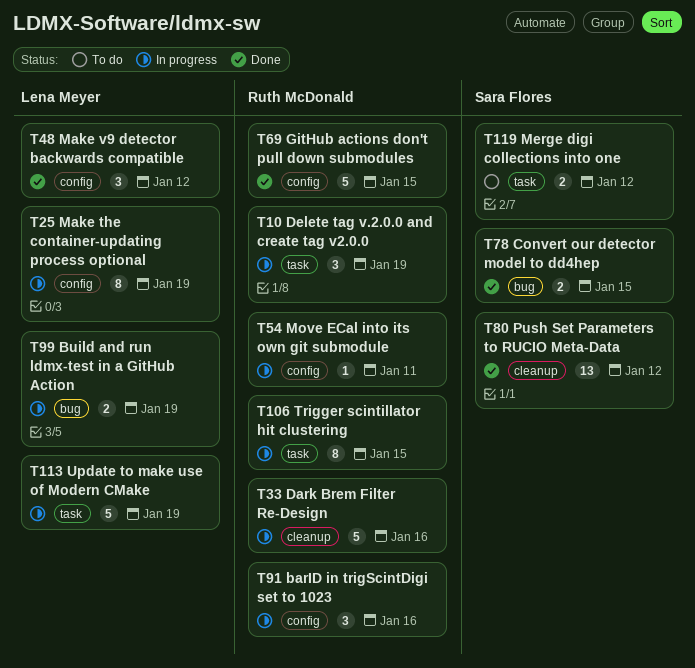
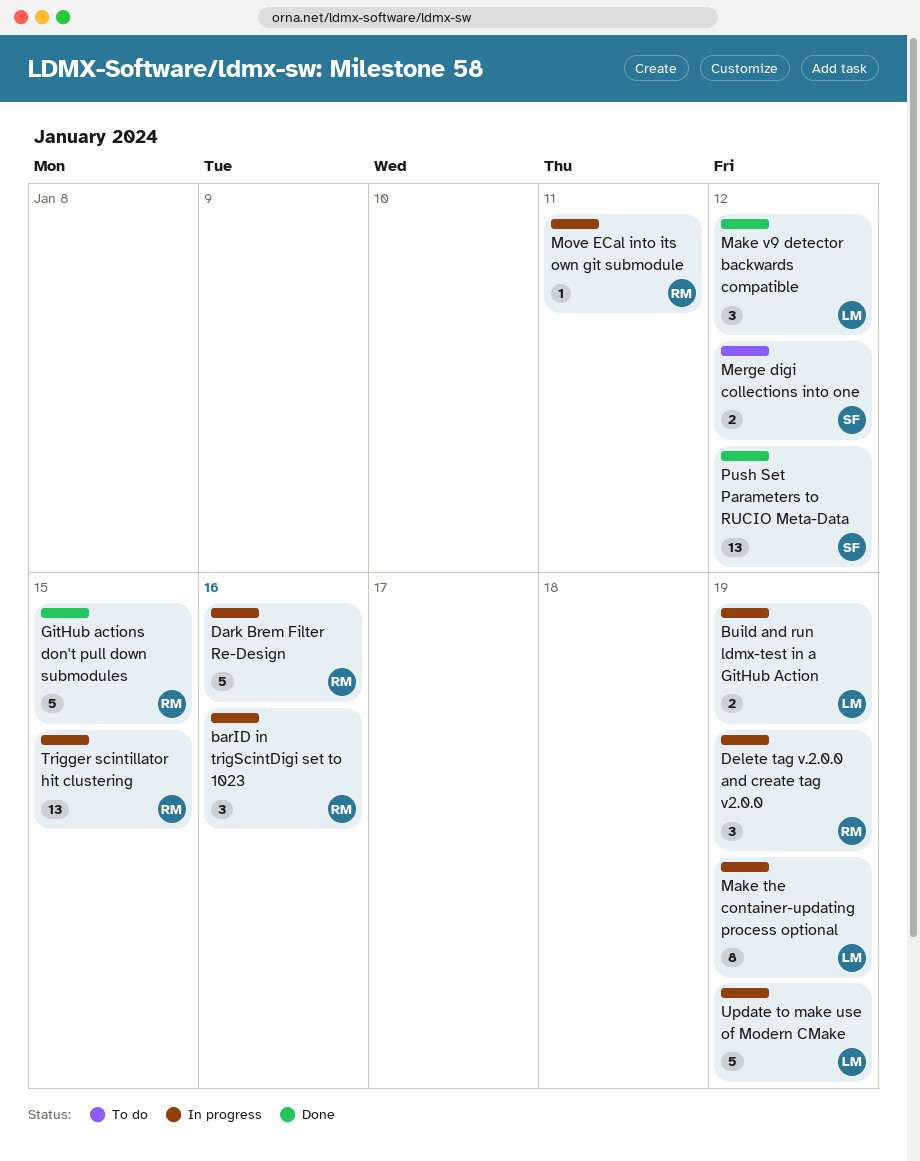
Convert our detector model to dd4hep: present -> none
Trigger scintillator hit clustering, estimate: 8 -> 13

